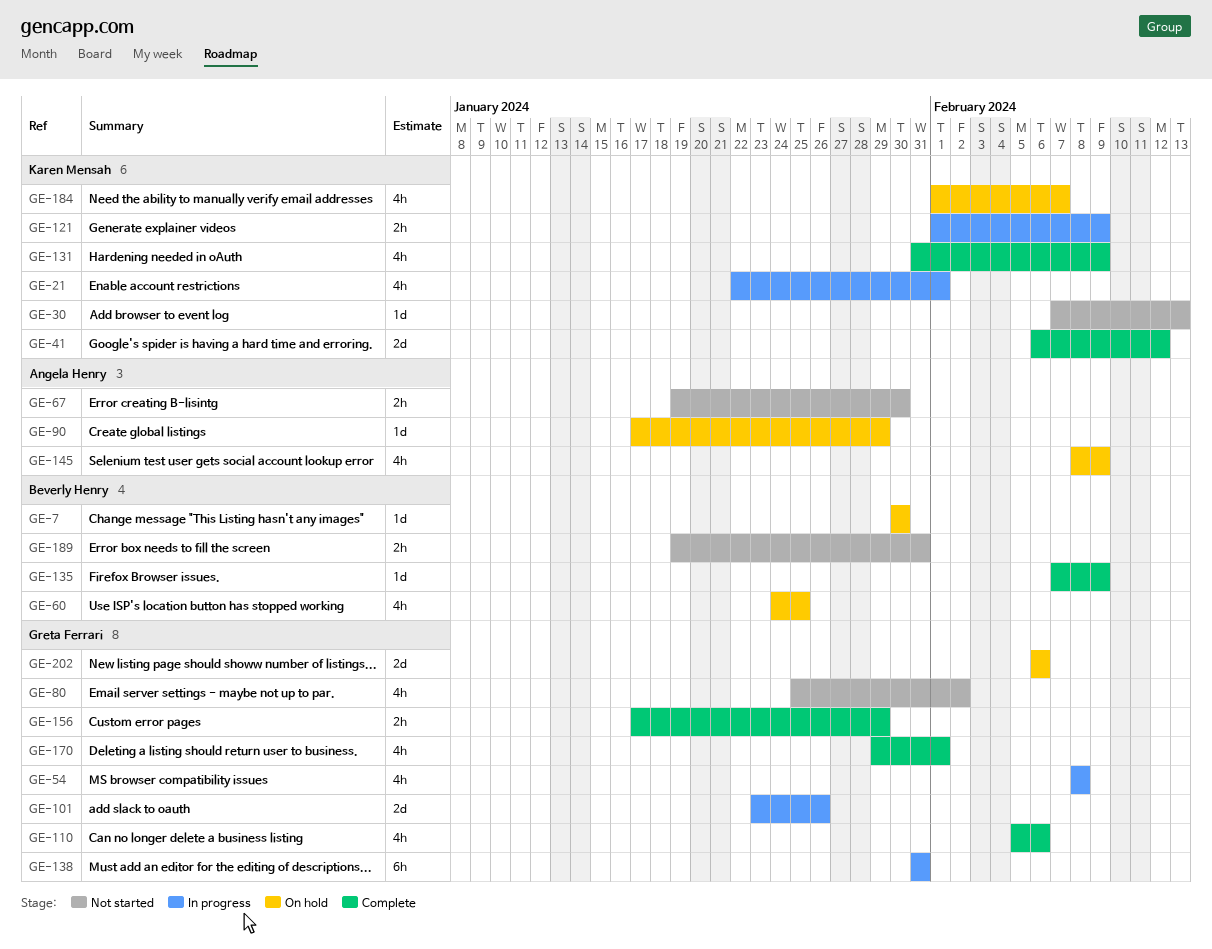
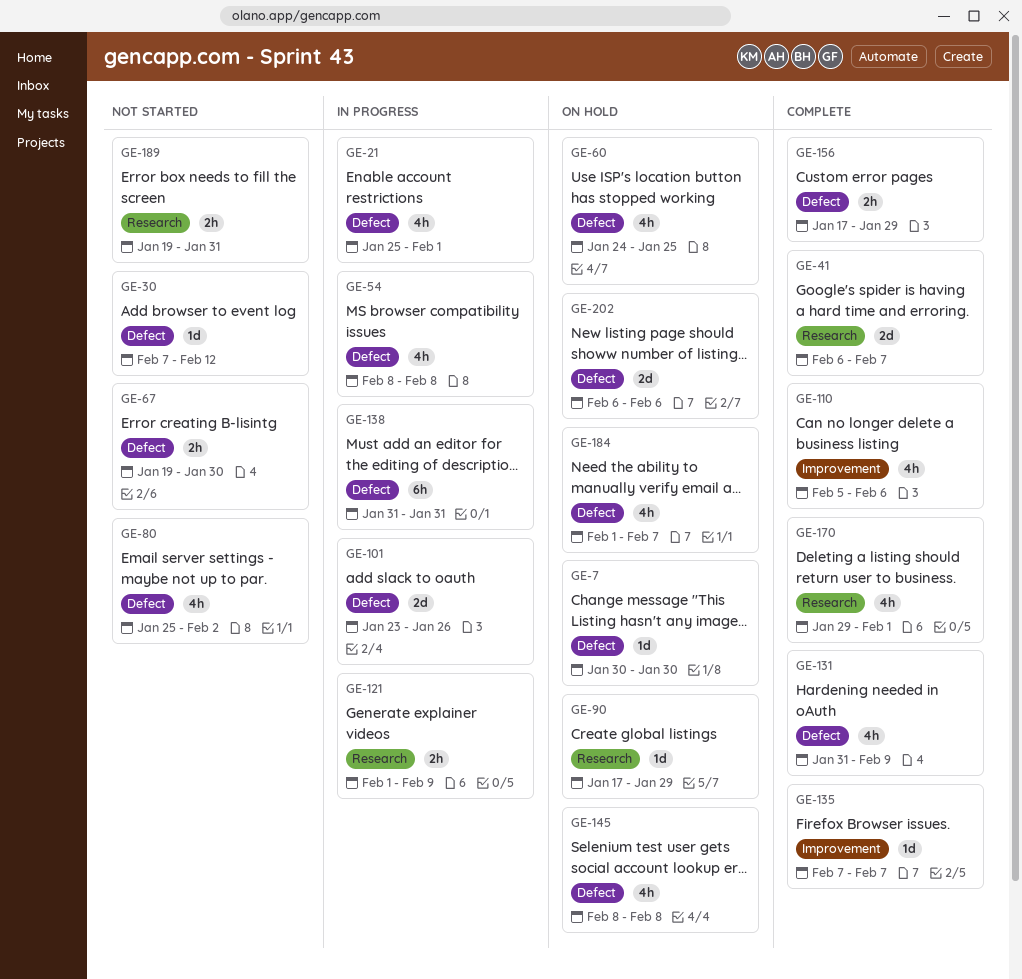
GE-21, start: Jan 22 -> Jan 25
GE-30, due: Feb 13 -> Feb 12
GE-41, due: Feb 12 -> Feb 7
GE-135, due: Feb 9 -> Feb 7
GE-145, due: Feb 9 -> Feb 8

